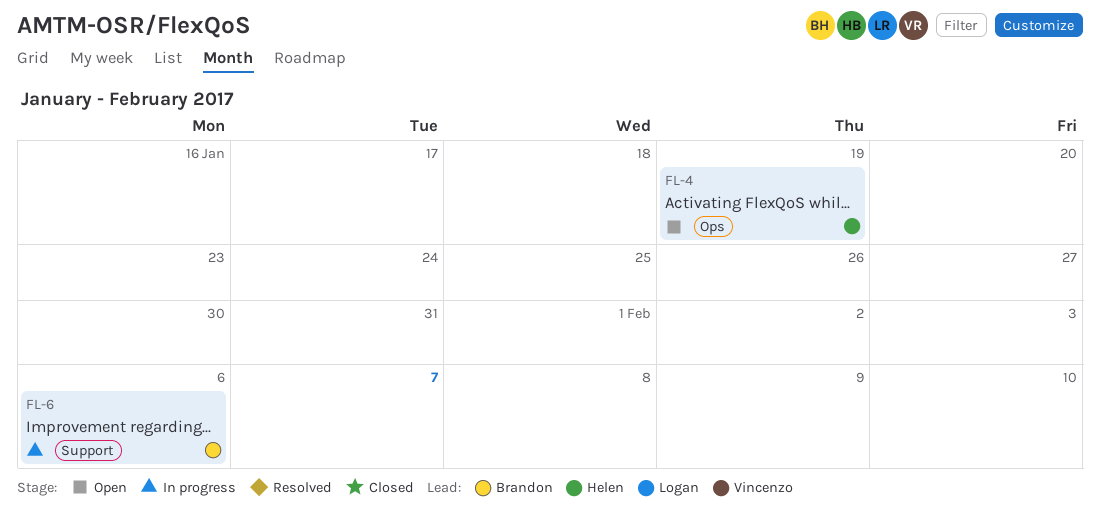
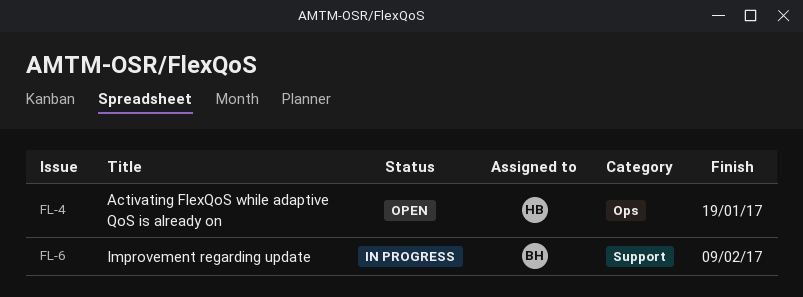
FL-6, due: Feb 6 -> Feb 9

